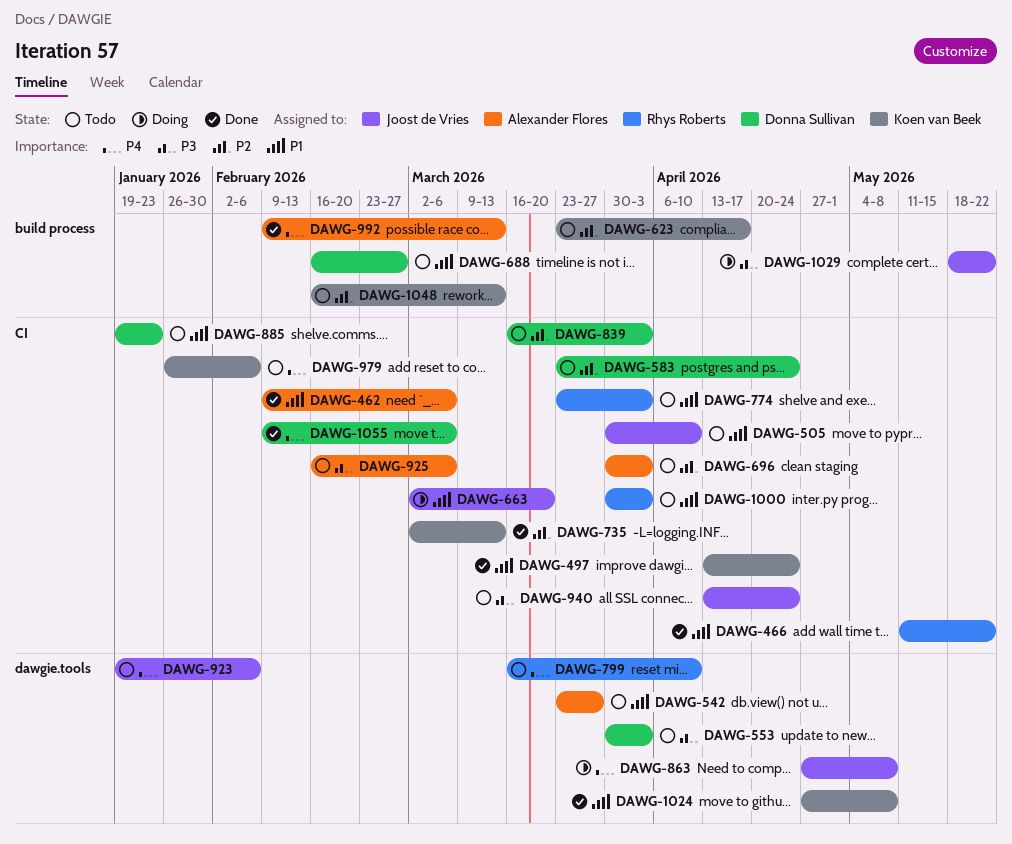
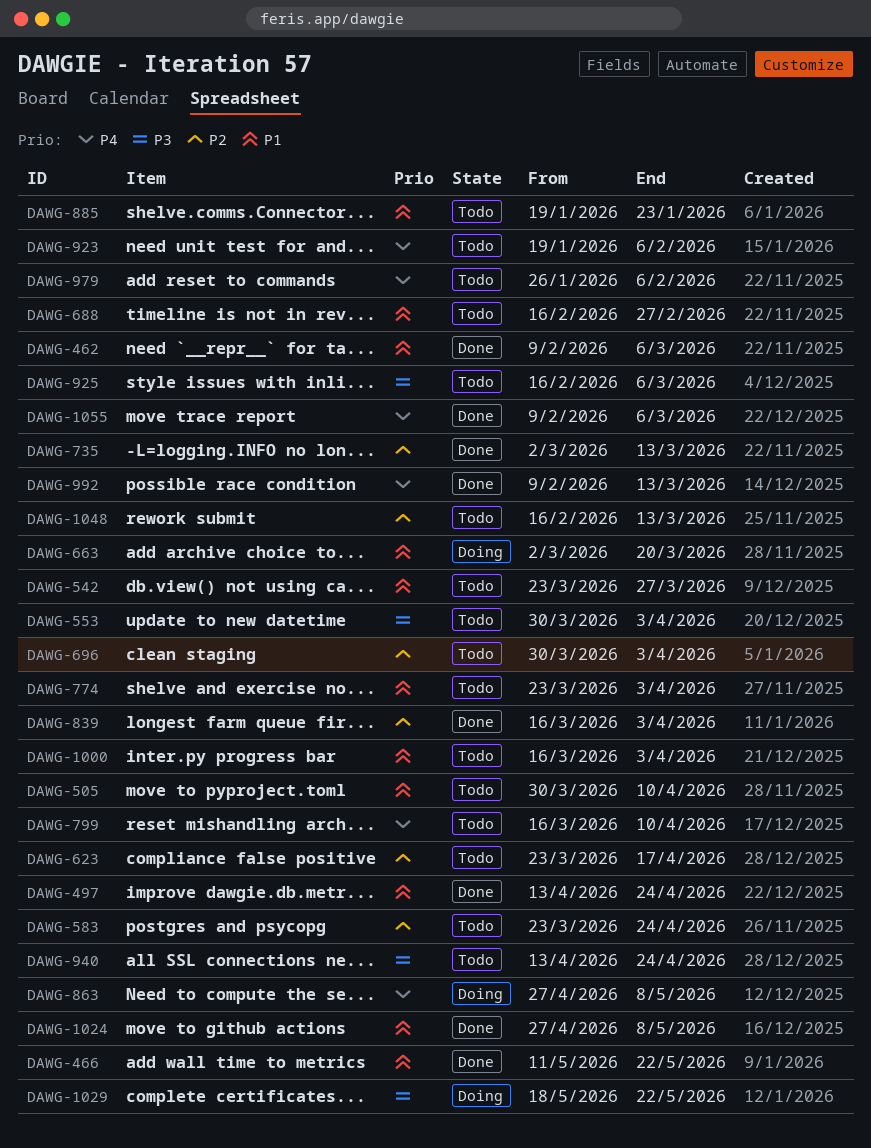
DAWG-839, status: Todo -> Done
DAWG-1000, start: Mar 30 -> Mar 16

